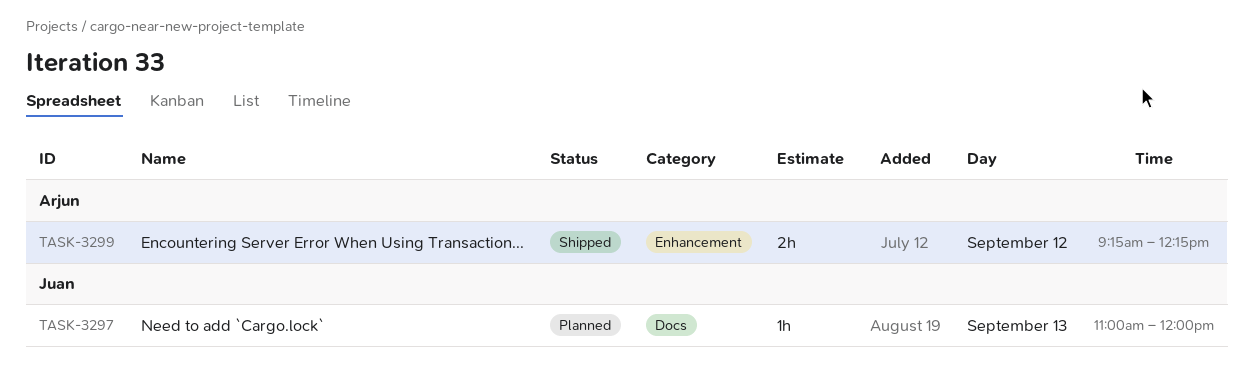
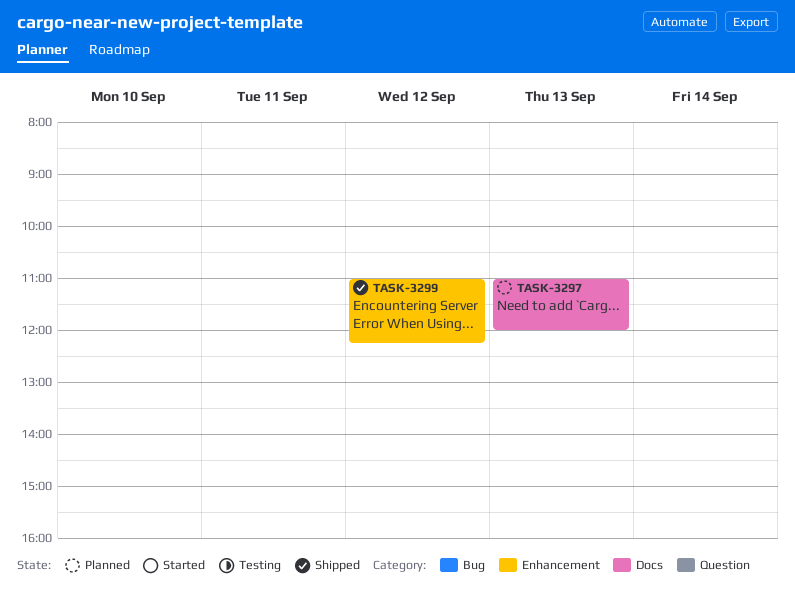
TASK-3299, begins: 09:15 -> 11:00

